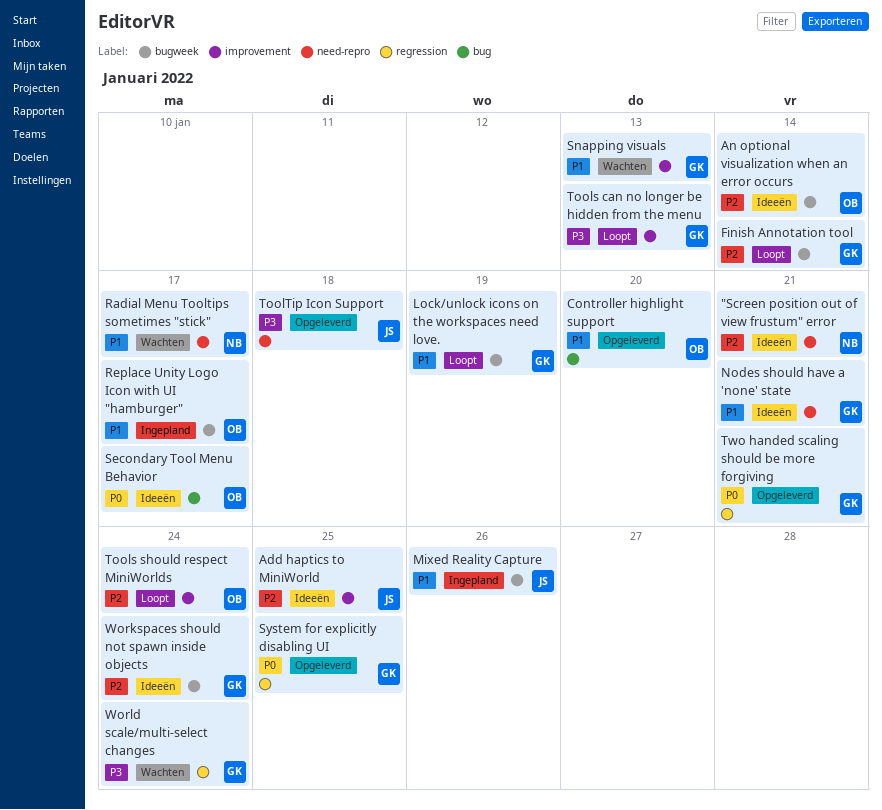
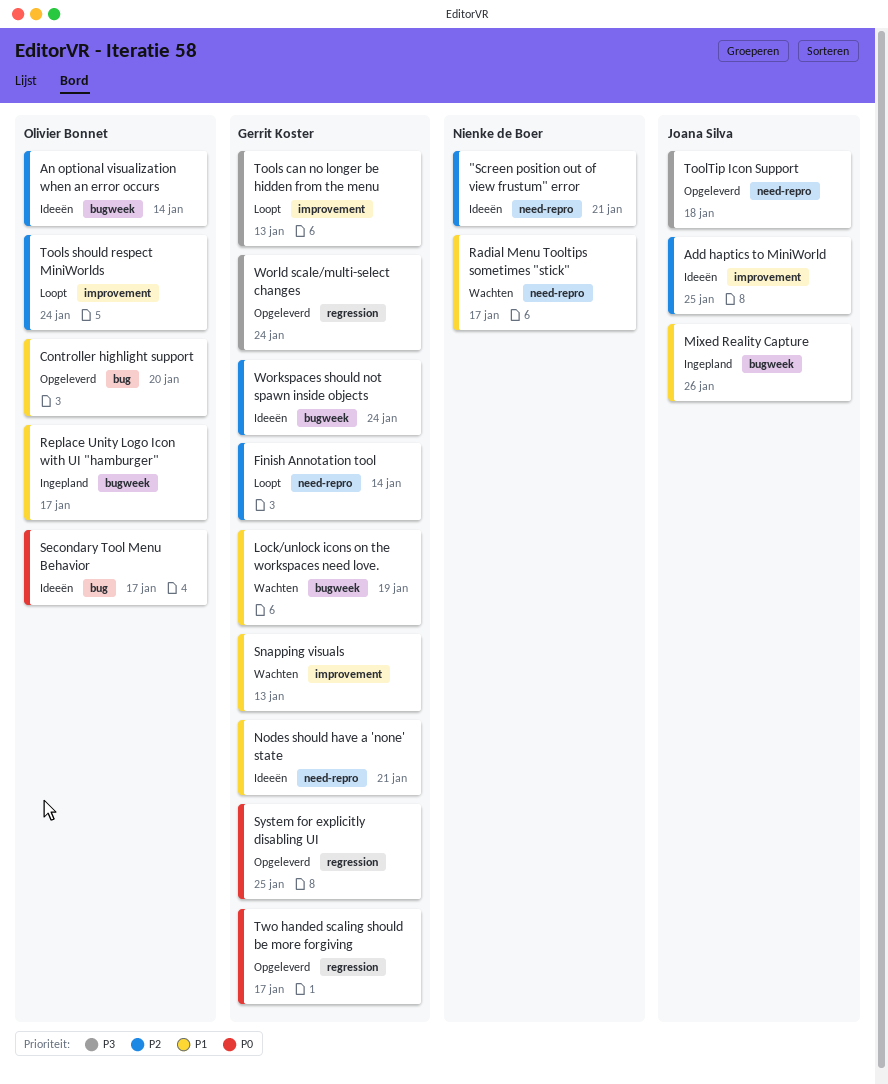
Finish Annotation tool, label: bugweek -> need-repro
Lock/unlock icons on the workspaces need love., status: Loopt -> Wachten
Two handed scaling should be more forgiving, due: Jan 21 -> Jan 17
World scale/multi-select changes, status: Wachten -> Opgeleverd

